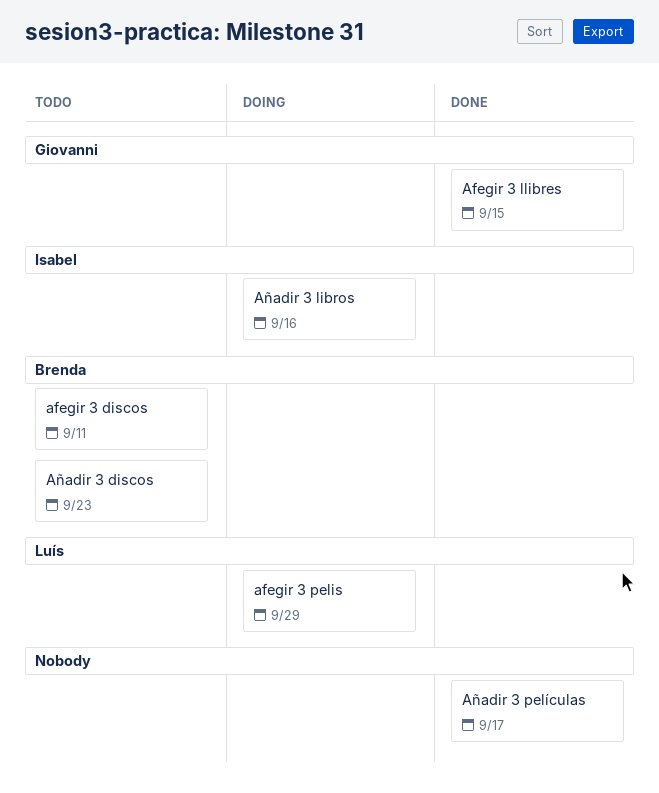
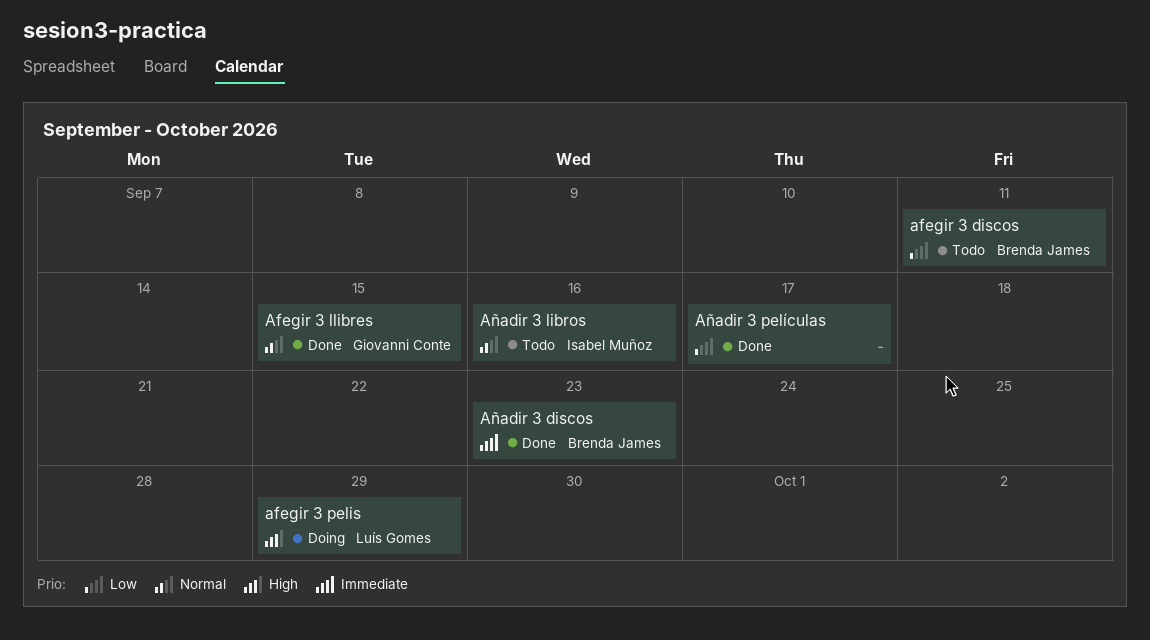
Añadir 3 discos, status: Todo -> Done
Añadir 3 libros, status: Doing -> Todo

